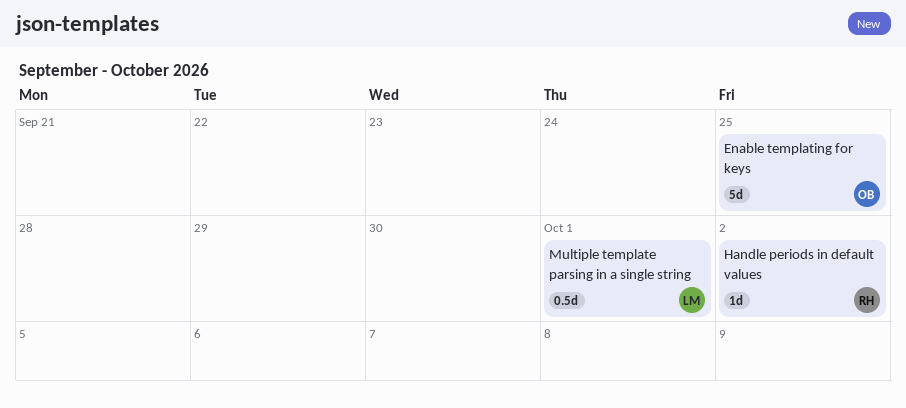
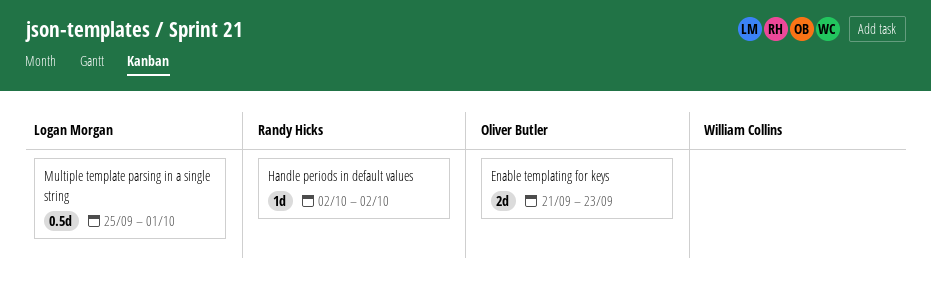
Enable templating for keys, estimate: 5d -> 2d
Enable templating for keys, due: Sep 25 -> Sep 23

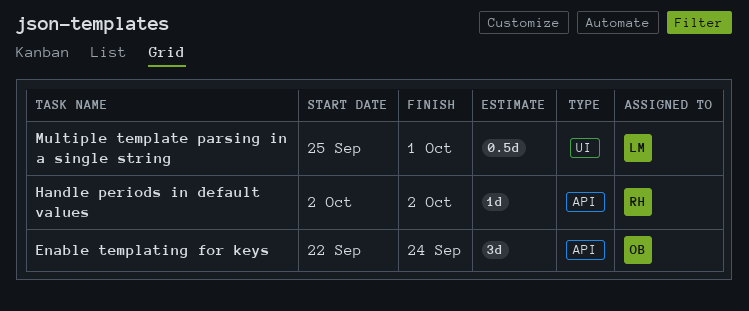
Enable templating for keys, estimate: 2d -> 3d
Enable templating for keys, start: Sep 21 -> Sep 22
Enable templating for keys, due: Sep 23 -> Sep 24

